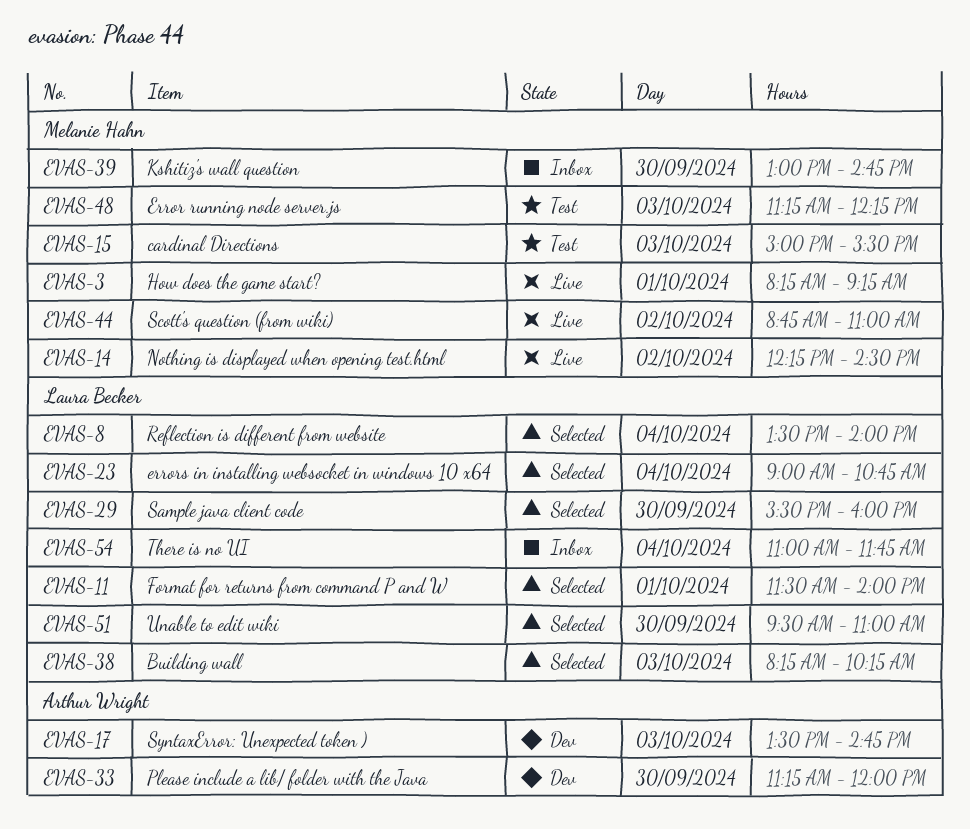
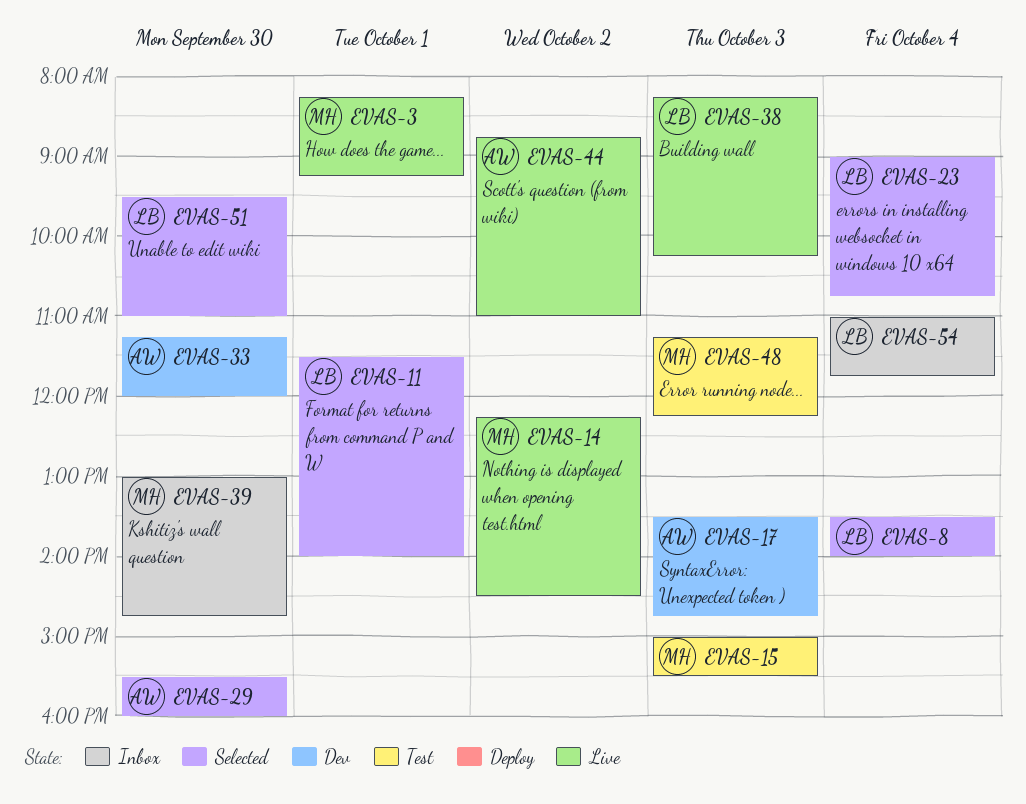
EVAS-29, owner: Laura Becker -> Arthur Wright
EVAS-38, status: Selected -> Live
EVAS-44, owner: Melanie Hahn -> Arthur Wright

